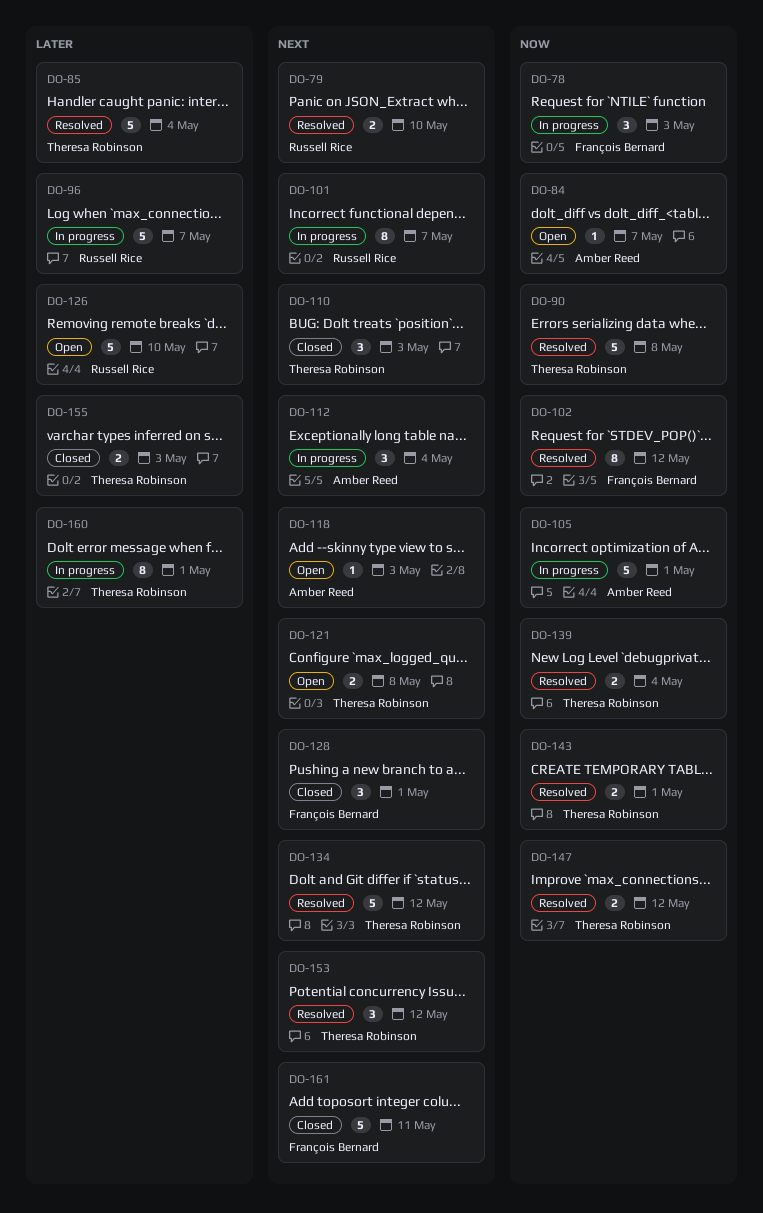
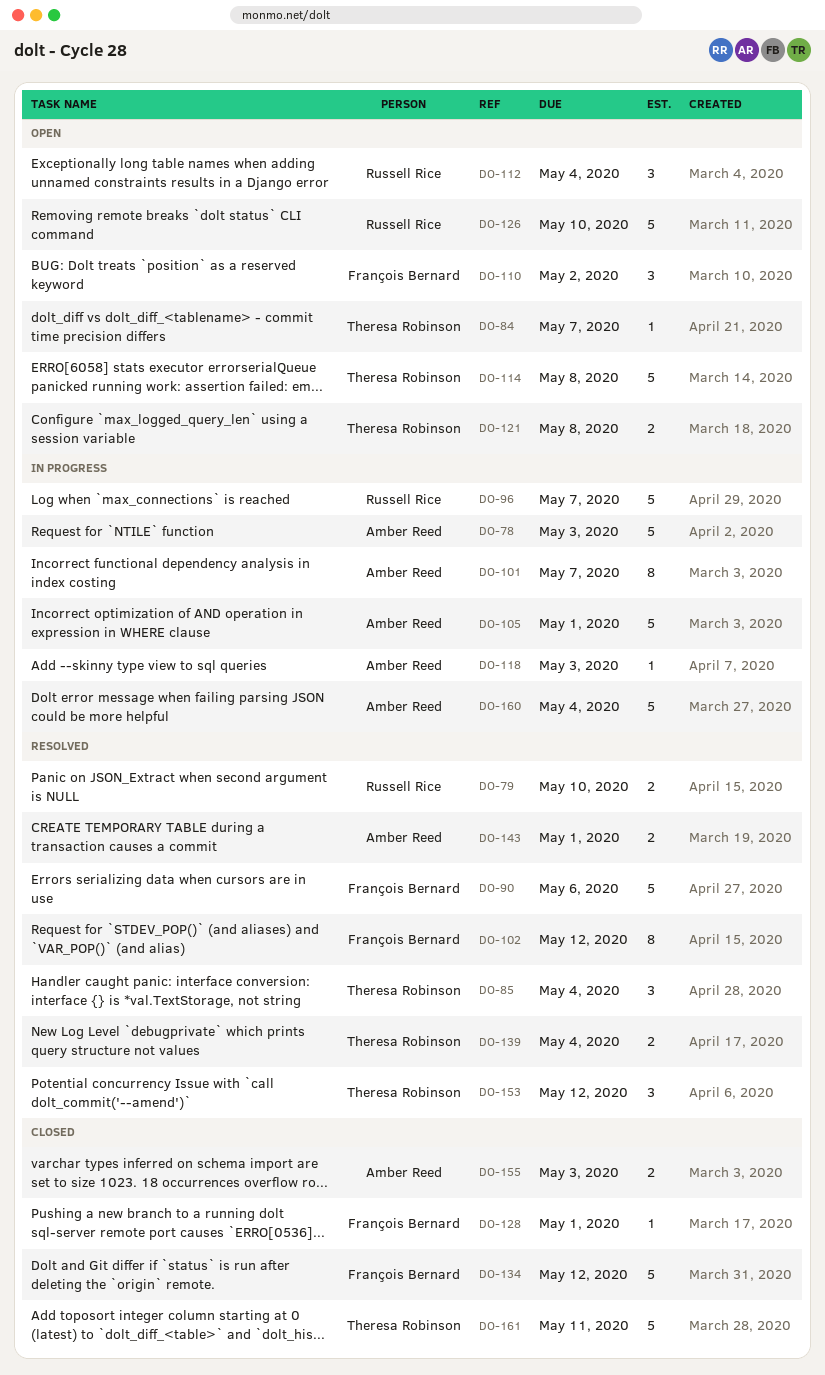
DO-78, owner: François Bernard -> Amber Reed
DO-78, estimate: 3 -> 5
DO-84, owner: Amber Reed -> Theresa Robinson
DO-85, estimate: 5 -> 3
DO-90, owner: Theresa Robinson -> François Bernard
DO-90, due: May 8 -> May 6
DO-101, owner: Russell Rice -> Amber Reed
DO-110, status: Closed -> Open
DO-110, owner: Theresa Robinson -> François Bernard
DO-110, due: May 3 -> May 2
DO-112, status: In progress -> Open
DO-112, owner: Amber Reed -> Russell Rice
DO-114: none -> present
DO-118, status: Open -> In progress
DO-128, estimate: 3 -> 1
DO-134, status: Resolved -> Closed
DO-134, owner: Theresa Robinson -> François Bernard
DO-143, owner: Theresa Robinson -> Amber Reed
DO-147: present -> none
DO-155, owner: Theresa Robinson -> Amber Reed
DO-160, owner: Theresa Robinson -> Amber Reed
DO-160, estimate: 8 -> 5
DO-160, due: May 1 -> May 4
DO-161, owner: François Bernard -> Theresa Robinson

